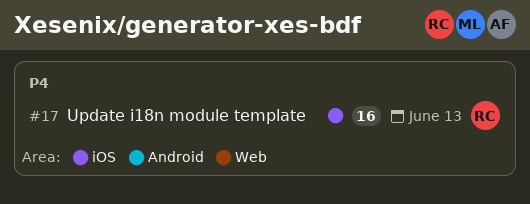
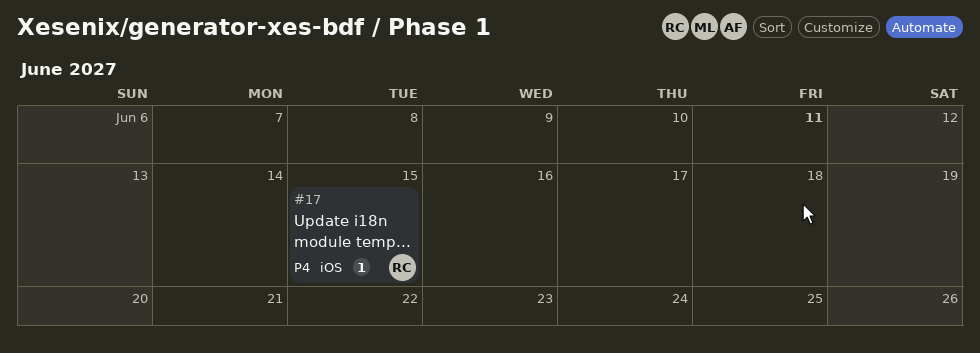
#17, estimate: 16 -> 1
#17, due: Jun 13 -> Jun 15

